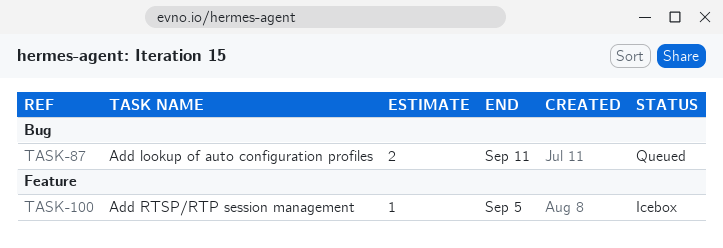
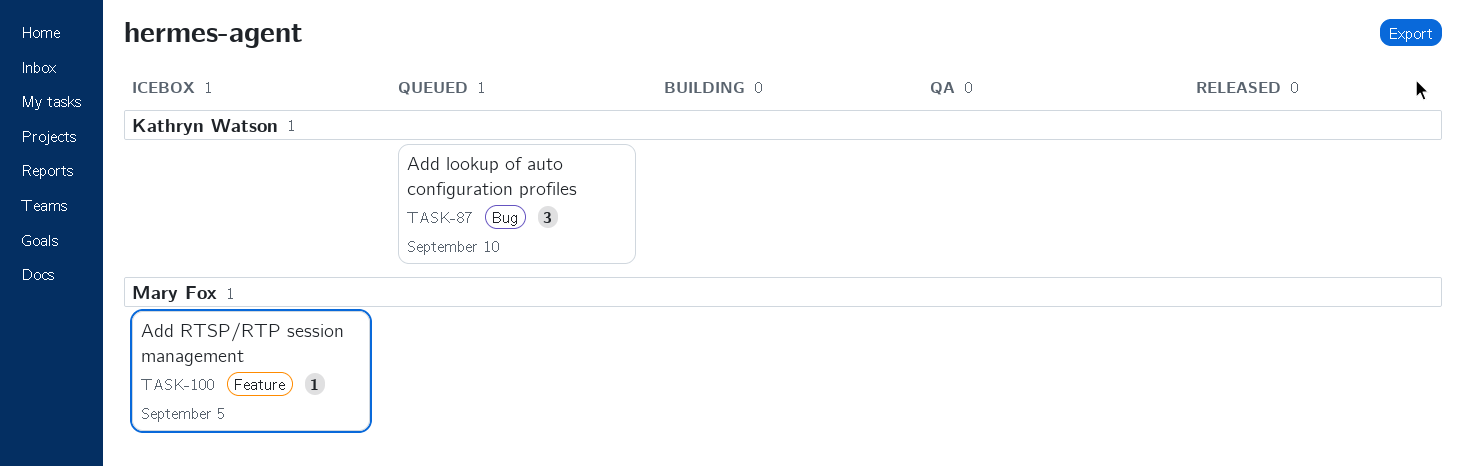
TASK-87, estimate: 2 -> 3
TASK-87, due: Sep 11 -> Sep 10

